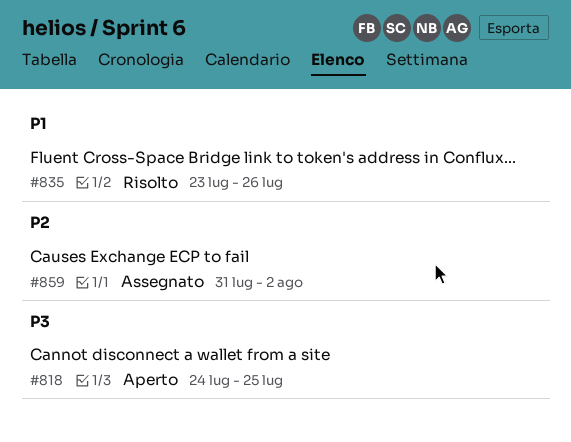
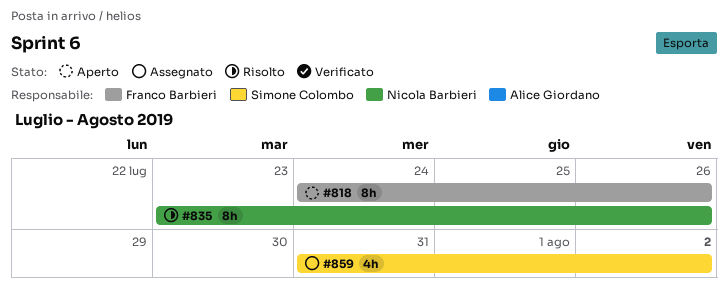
#818, due: Jul 25 -> Jul 26

